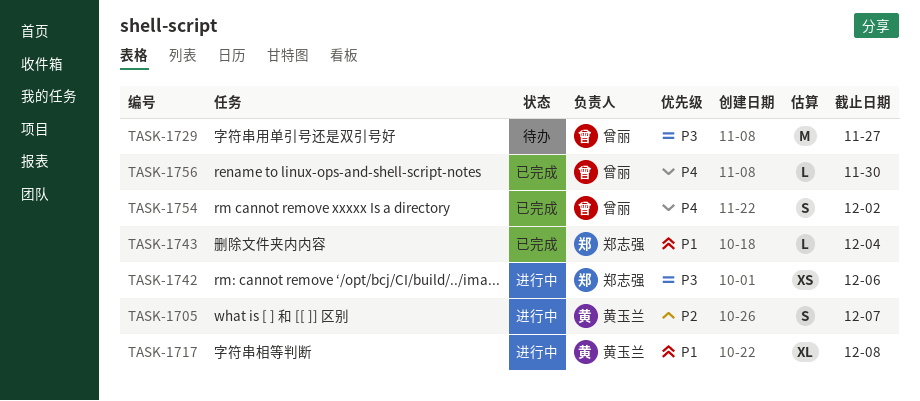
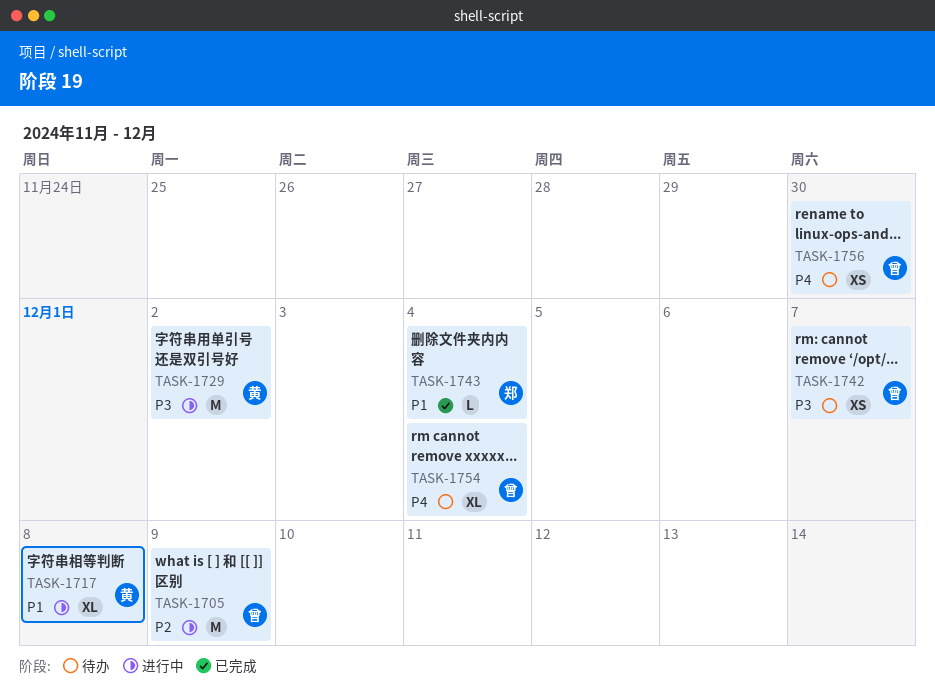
TASK-1705, owner: 黄玉兰 -> 曾丽
TASK-1705, estimate: S -> M
TASK-1705, due: Dec 7 -> Dec 9
TASK-1729, status: 待办 -> 进行中
TASK-1729, owner: 曾丽 -> 黄玉兰
TASK-1729, due: Nov 27 -> Dec 2
TASK-1742, status: 进行中 -> 待办
TASK-1742, owner: 郑志强 -> 曾丽
TASK-1742, due: Dec 6 -> Dec 7
TASK-1754, status: 已完成 -> 待办
TASK-1754, estimate: S -> XL
TASK-1754, due: Dec 2 -> Dec 4
TASK-1756, status: 已完成 -> 待办
TASK-1756, estimate: L -> XS

